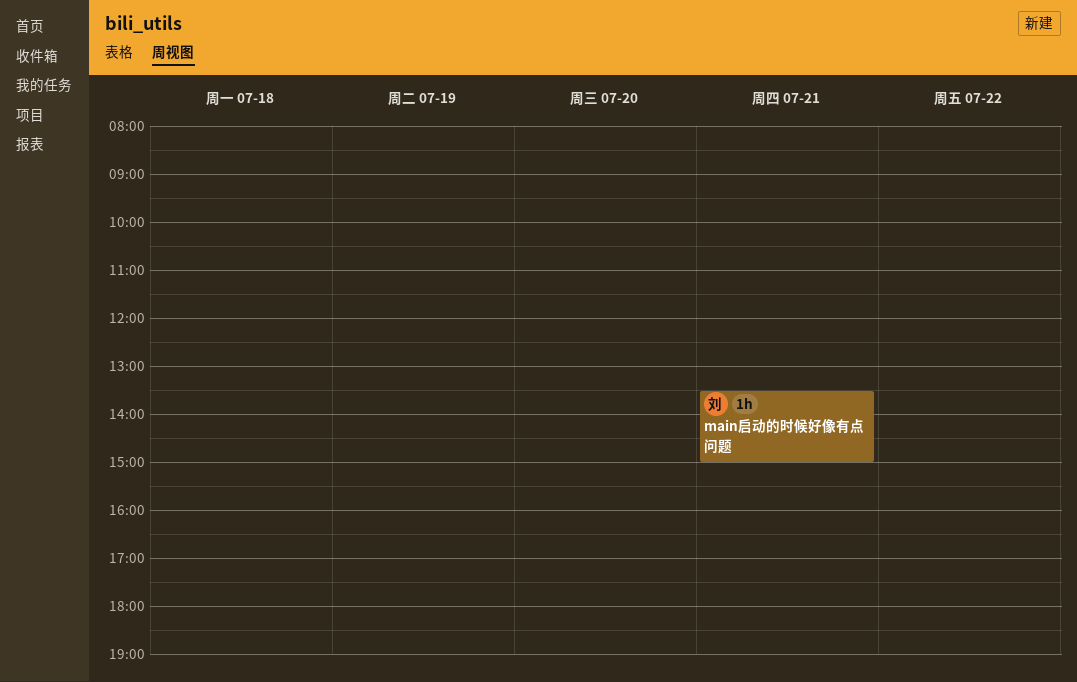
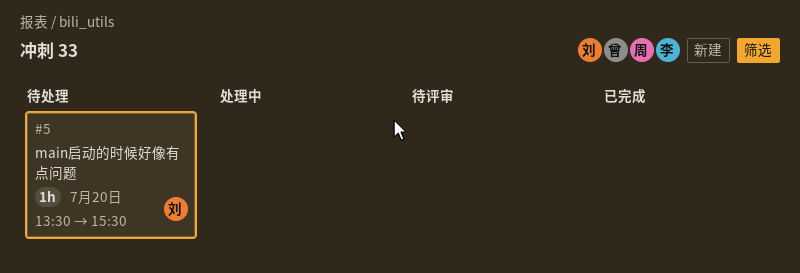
main启动的时候好像有点问题, day: Jul 21 -> Jul 20
main启动的时候好像有点问题, ends: 15:00 -> 15:30

